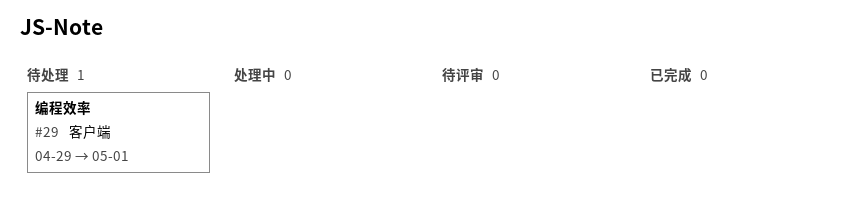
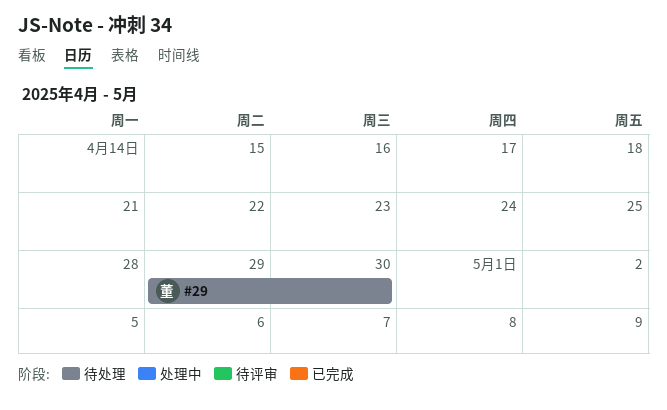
#29, due: May 1 -> Apr 30

